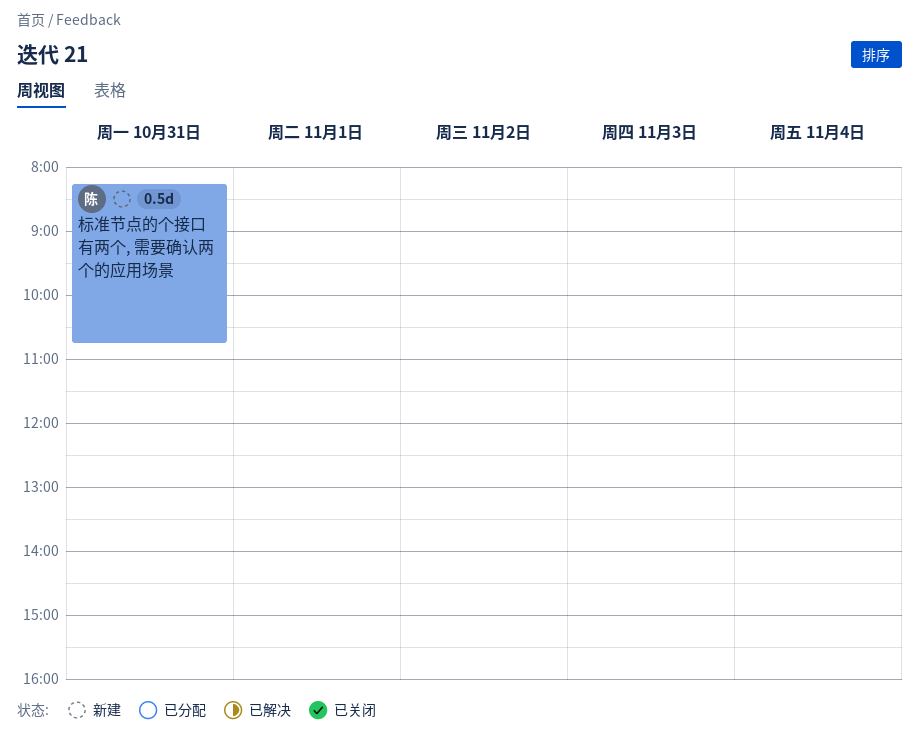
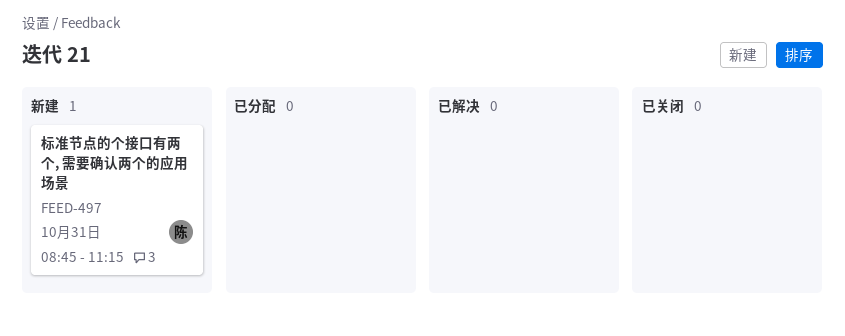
标准节点的个接口有两个, 需要确认两个的应用场景, begins: 08:15 -> 08:45
标准节点的个接口有两个, 需要确认两个的应用场景, ends: 10:45 -> 11:15

